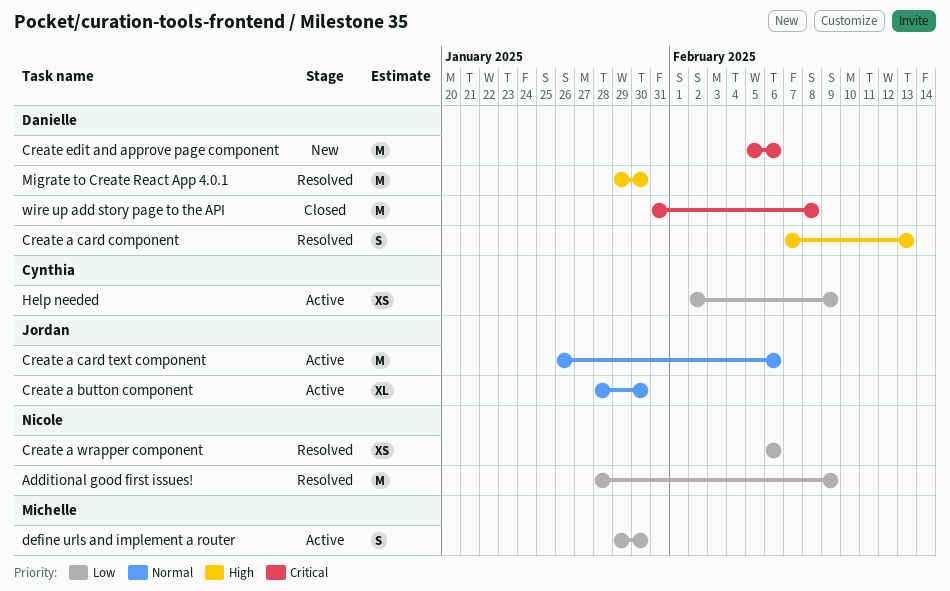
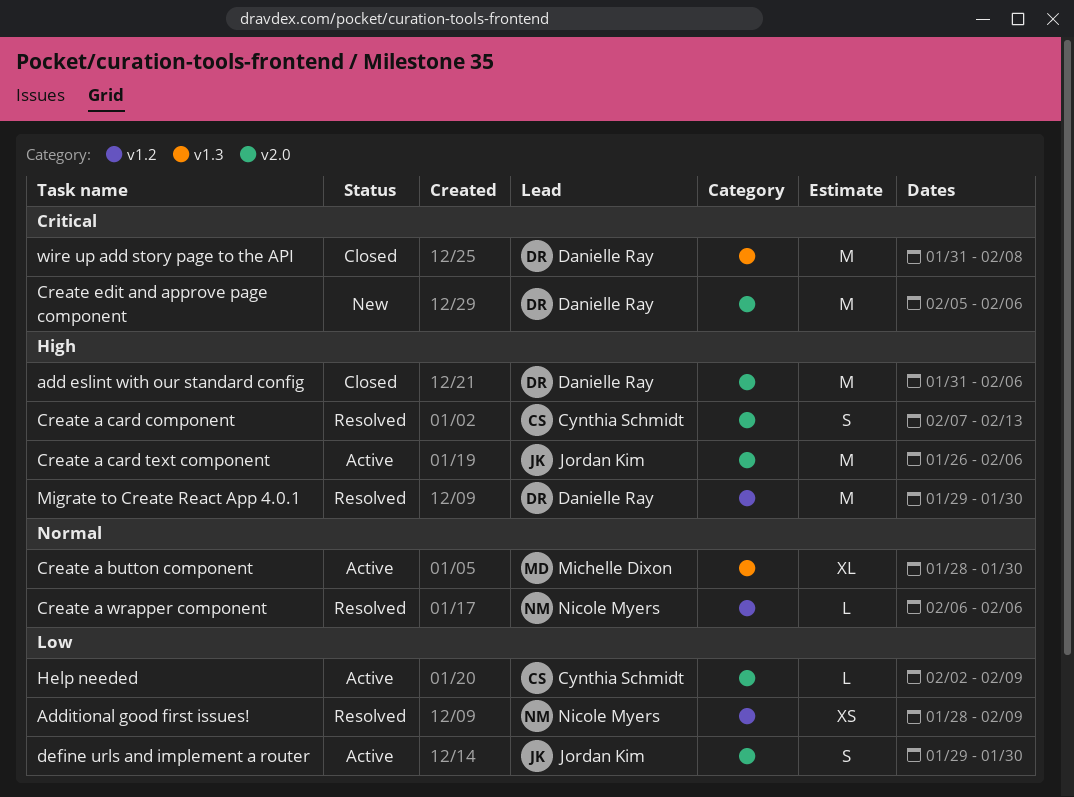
add eslint with our standard config: none -> present
Additional good first issues!, estimate: M -> XS
Create a button component, owner: Jordan Kim -> Michelle Dixon
Create a card component, owner: Danielle Ray -> Cynthia Schmidt
Create a card text component, priority: Normal -> High
Create a wrapper component, priority: Low -> Normal
Create a wrapper component, estimate: XS -> L
define urls and implement a router, owner: Michelle Dixon -> Jordan Kim
Help needed, estimate: XS -> L

